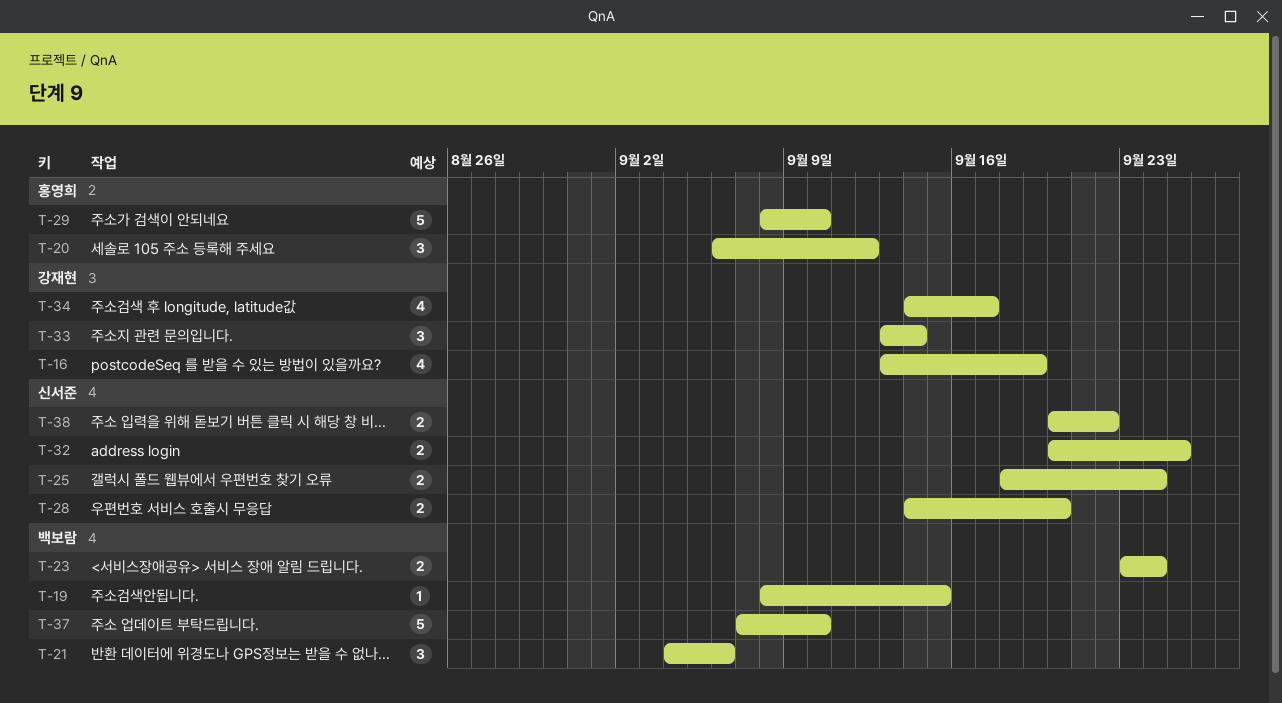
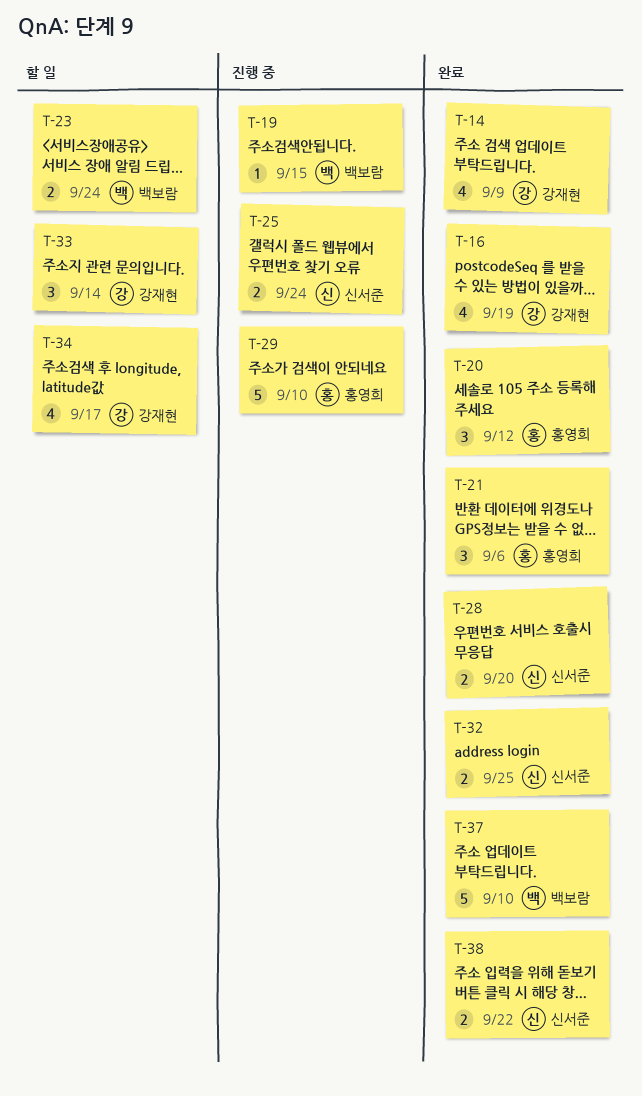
T-14: none -> present
T-21, owner: 백보람 -> 홍영희

